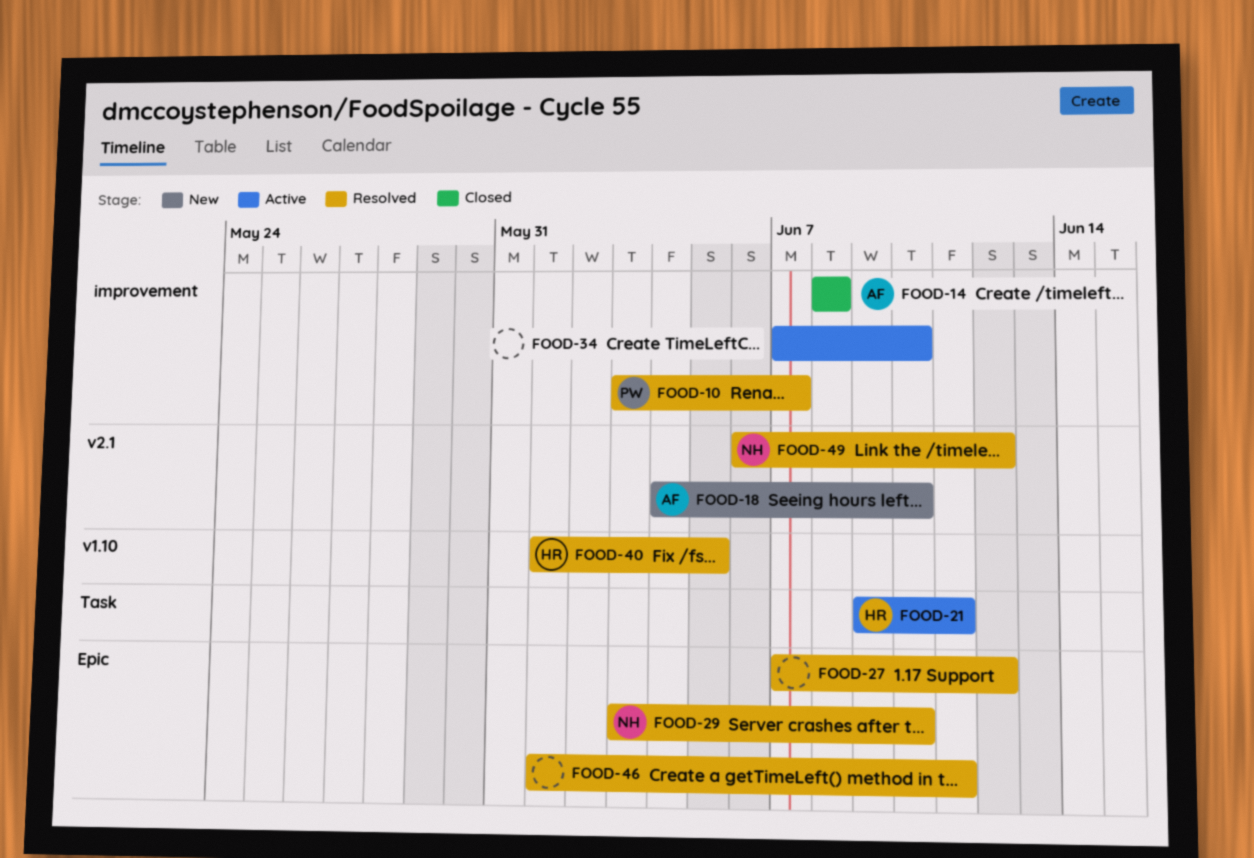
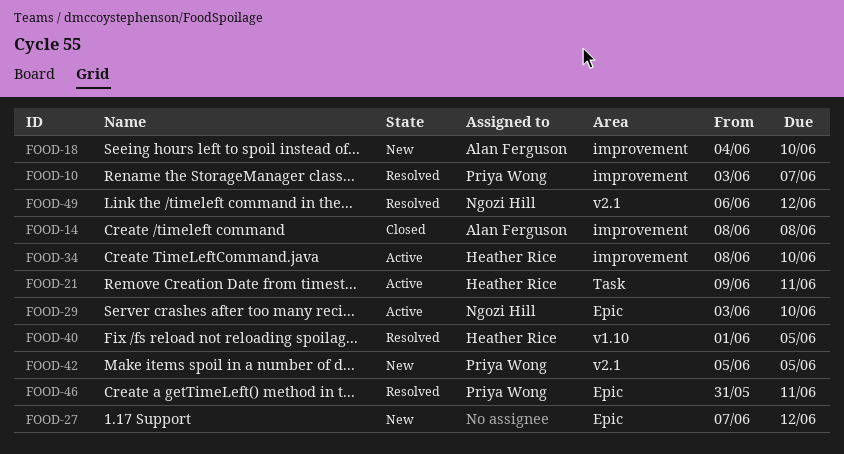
FOOD-18, label: v2.1 -> improvement
FOOD-27, status: Resolved -> New
FOOD-29, status: Resolved -> Active
FOOD-34, owner: none -> Heather Rice
FOOD-34, start: Jun 7 -> Jun 8
FOOD-42: none -> present
FOOD-46, owner: none -> Priya Wong
FOOD-46, start: Jun 1 -> May 31

